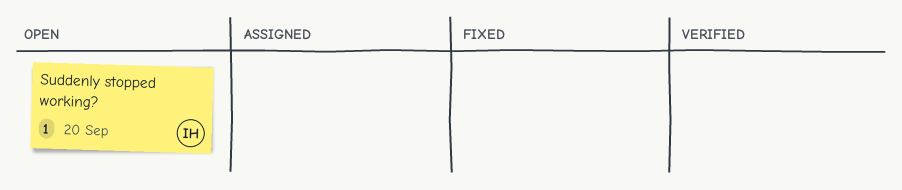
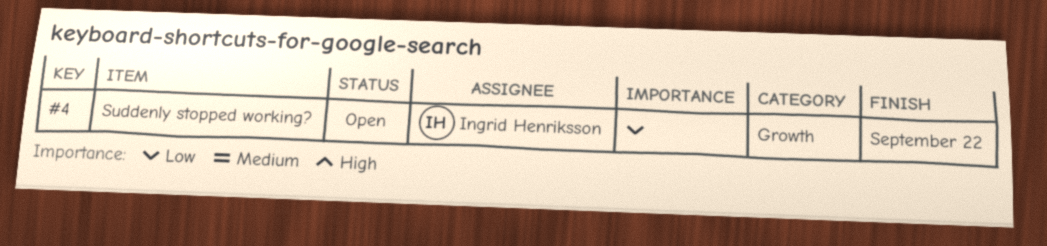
Suddenly stopped working?, due: Sep 20 -> Sep 22

